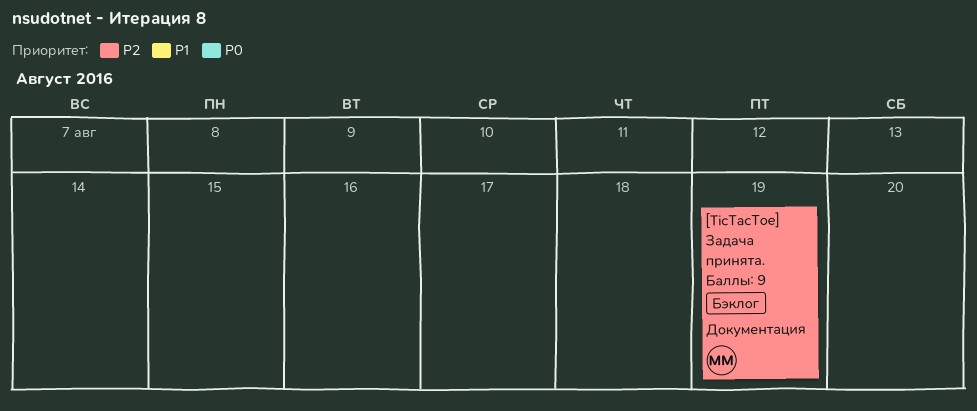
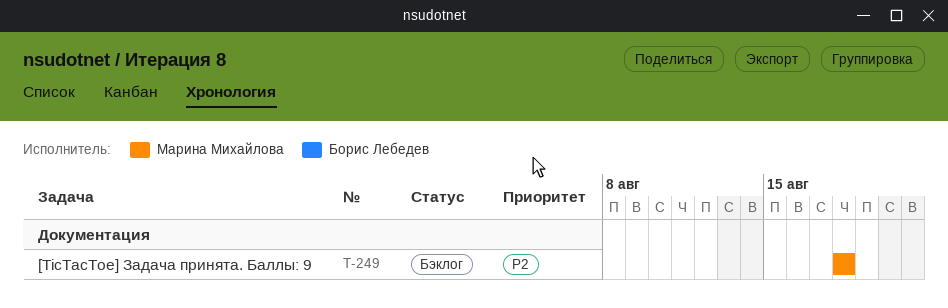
[TicTacToe] Задача принята. Баллы: 9, due: Aug 19 -> Aug 18

